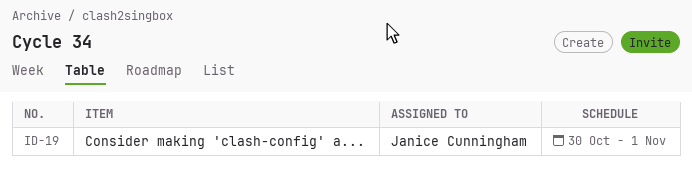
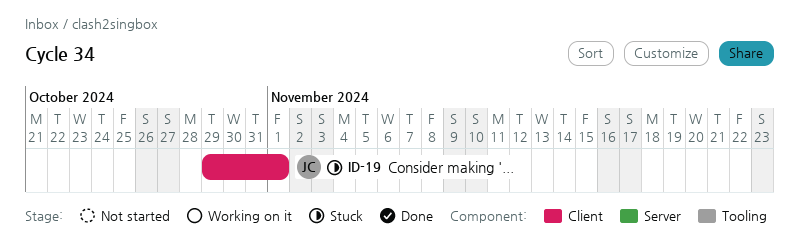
ID-19, start: Oct 30 -> Oct 29

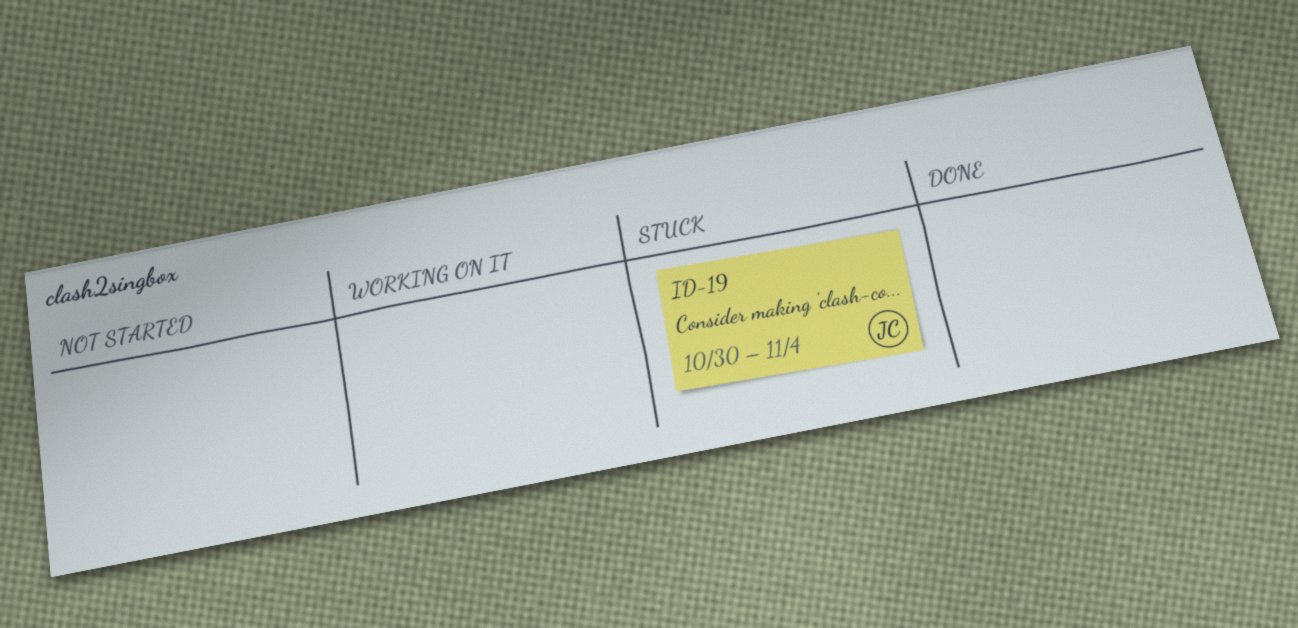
ID-19, start: Oct 29 -> Oct 30
ID-19, due: Nov 1 -> Nov 4

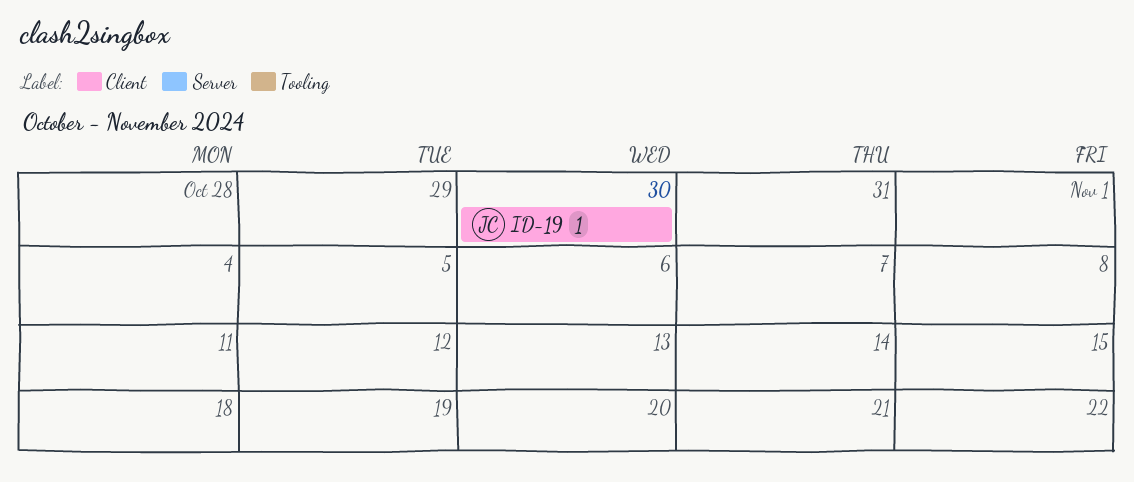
ID-19, due: Nov 4 -> Oct 30

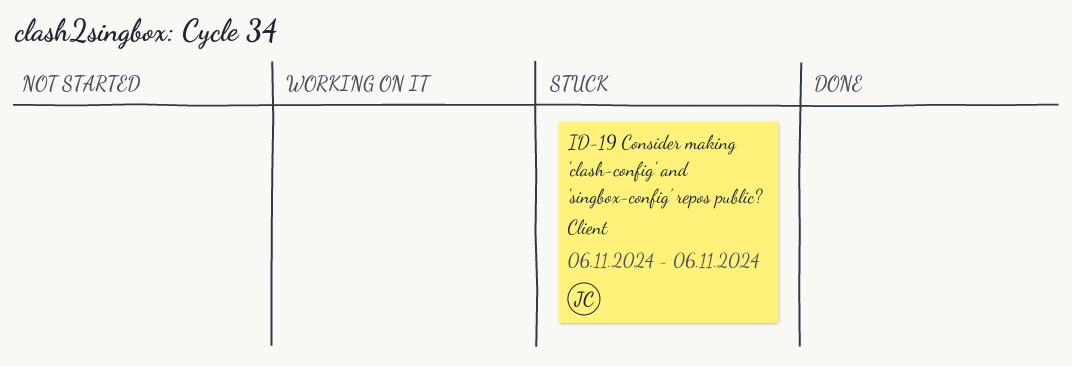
ID-19, start: Oct 30 -> Nov 6
ID-19, due: Oct 30 -> Nov 6

